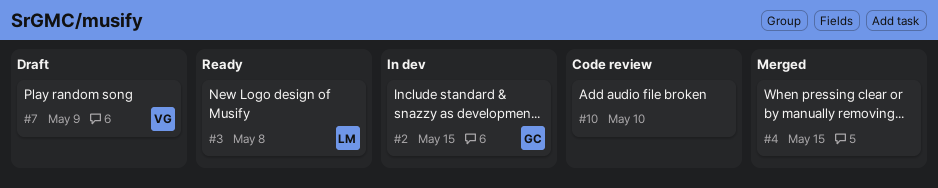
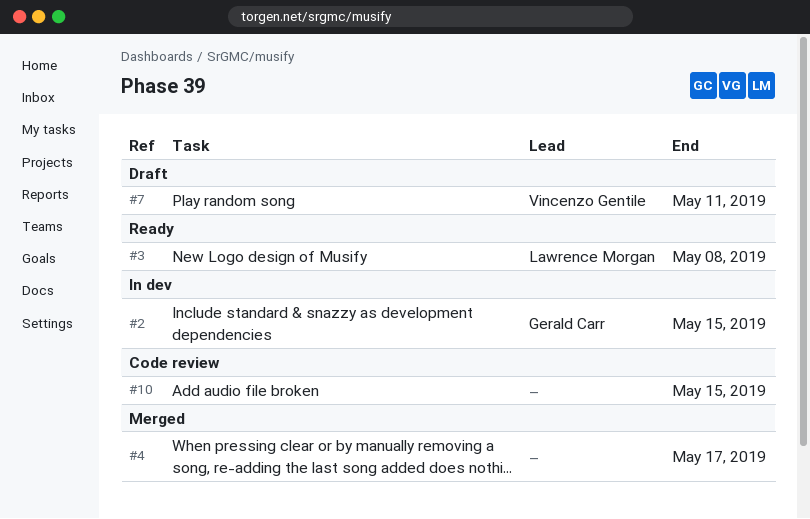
#4, due: May 15 -> May 17
#7, due: May 9 -> May 11
#10, due: May 10 -> May 15

